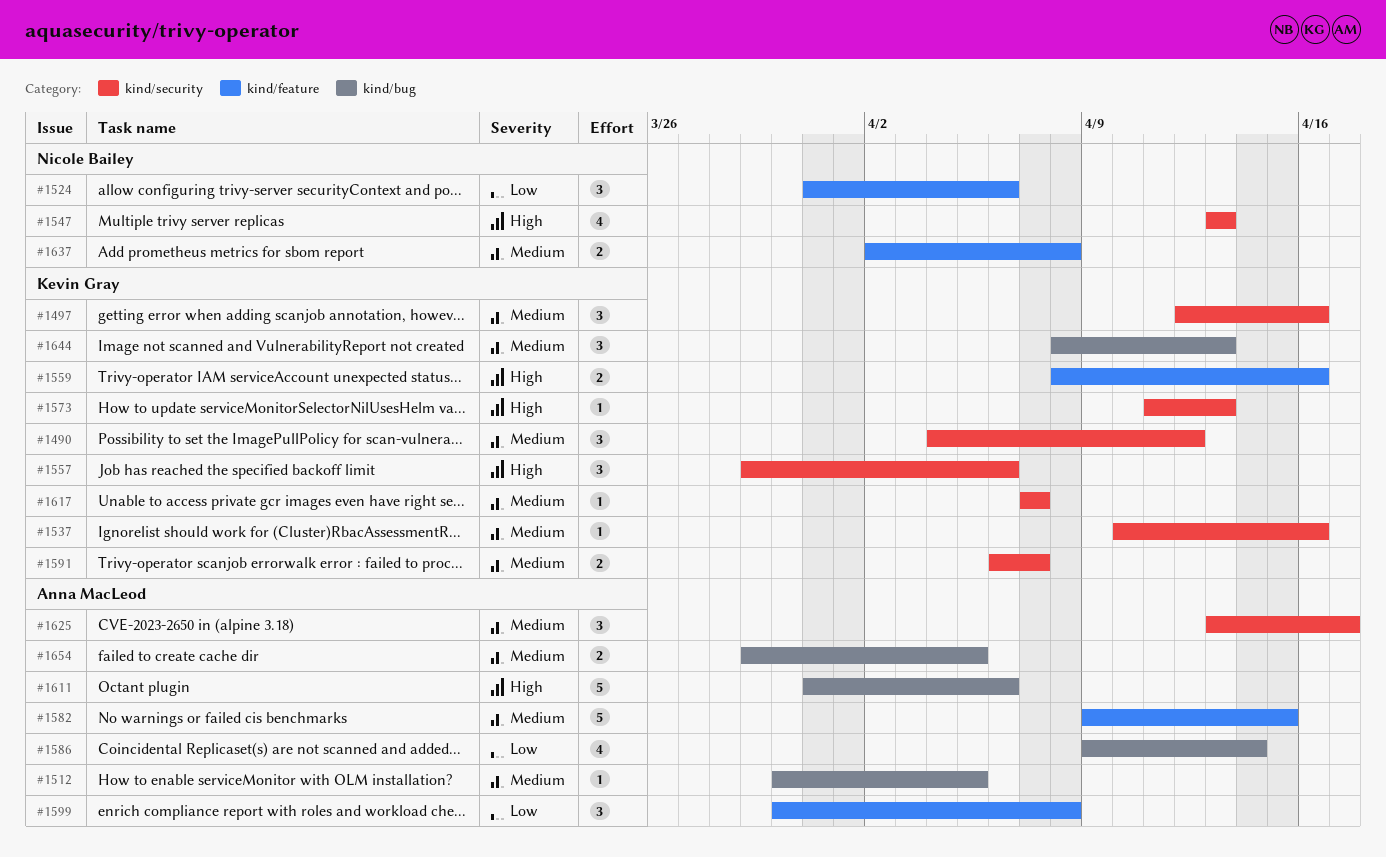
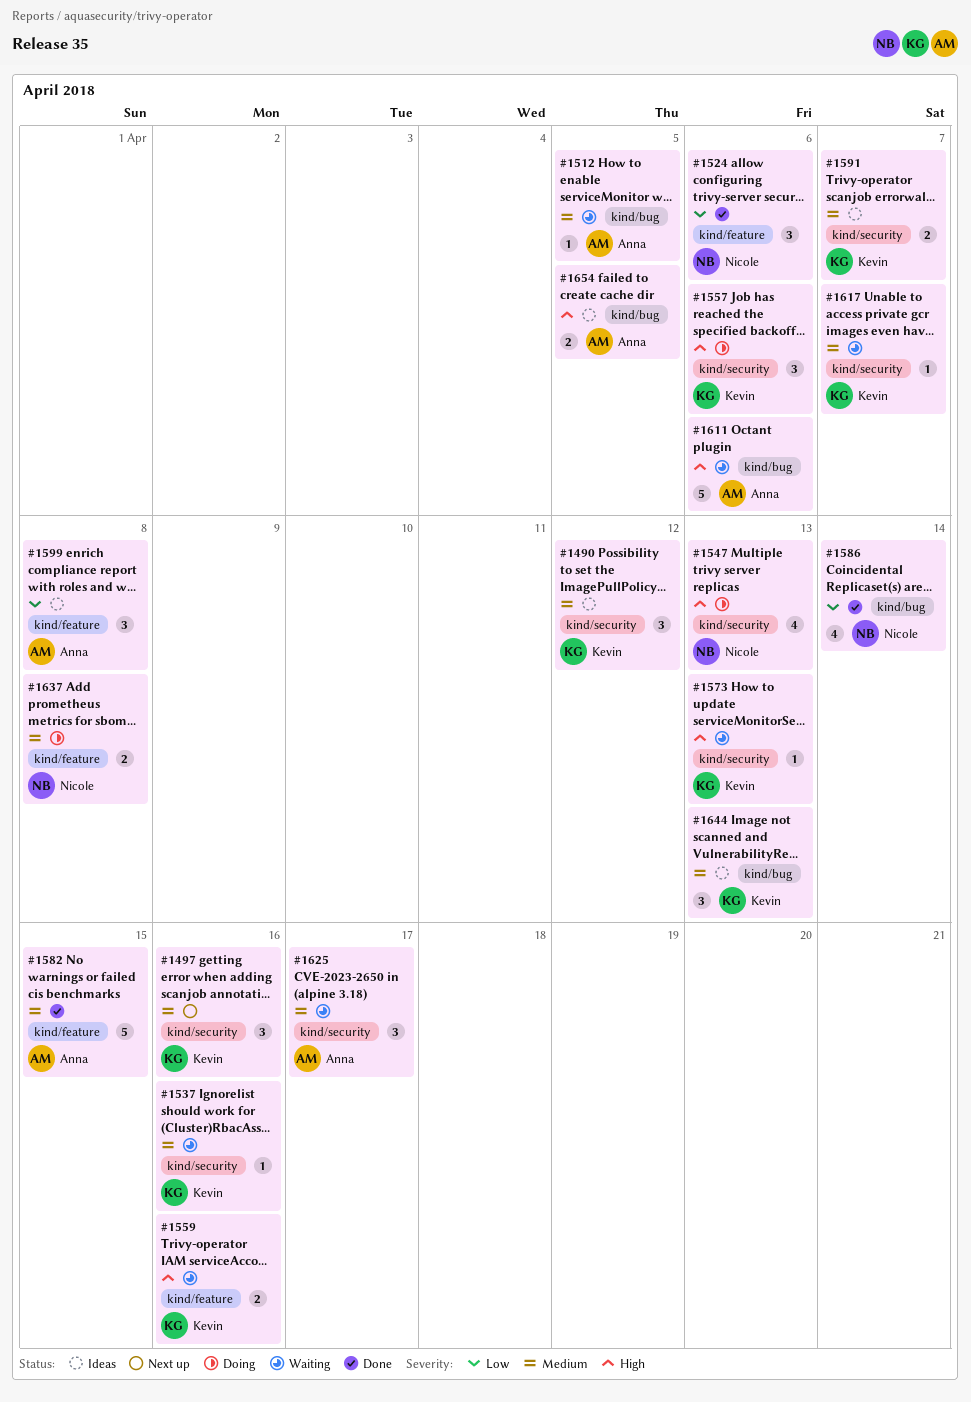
#1586, owner: Anna MacLeod -> Nicole Bailey
#1654, priority: Medium -> High

